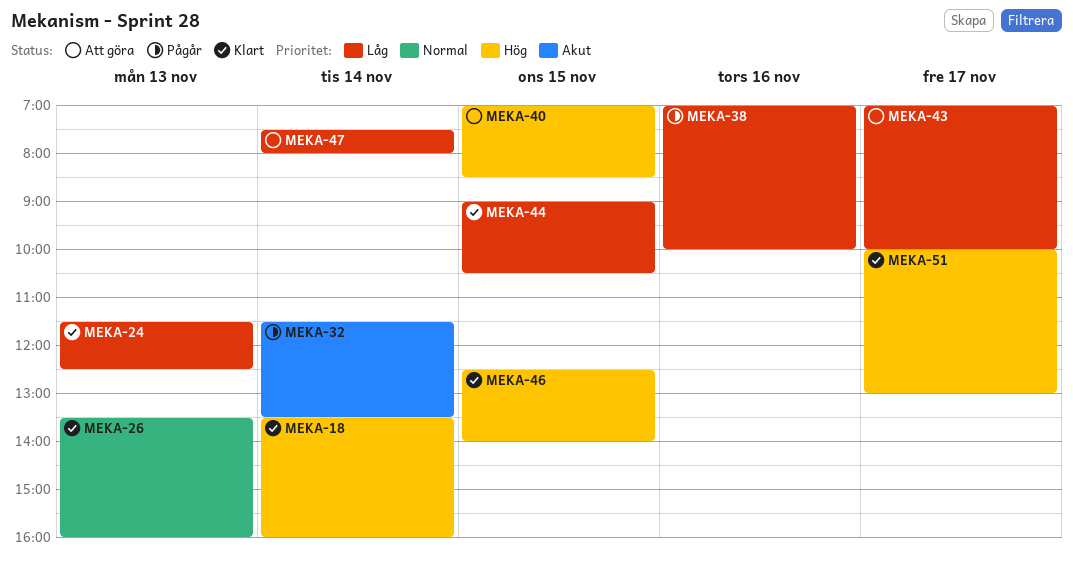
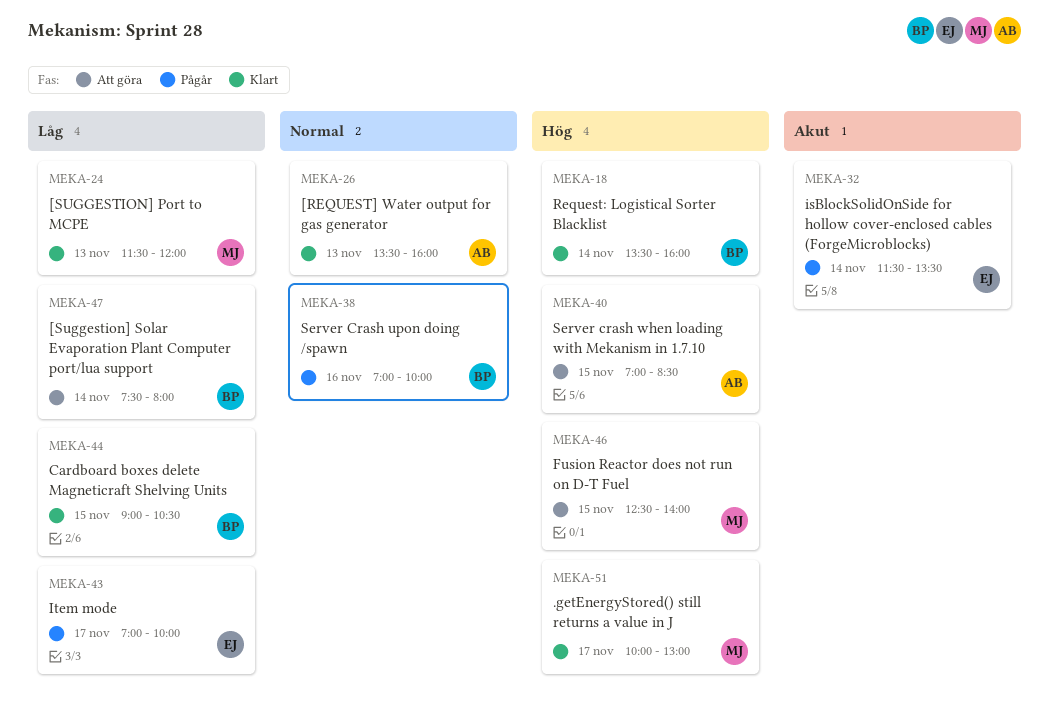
MEKA-24, ends: 12:30 -> 12:00
MEKA-38, priority: Låg -> Normal
MEKA-43, status: Att göra -> Pågår
MEKA-46, status: Klart -> Att göra

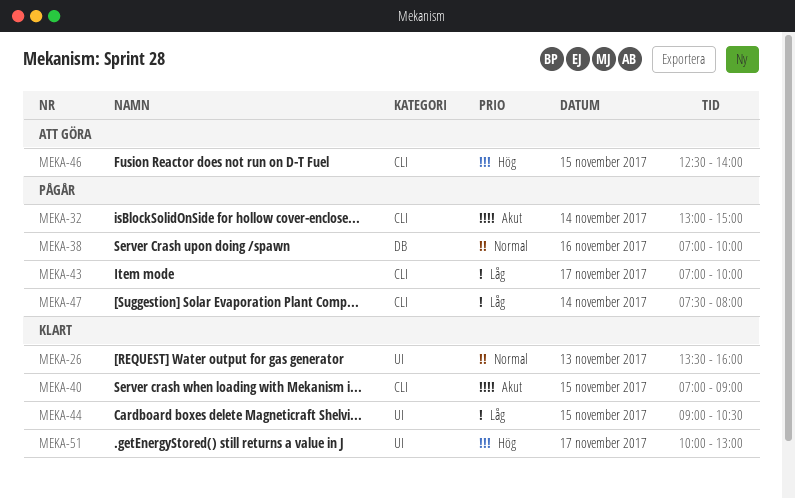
MEKA-18: present -> none
MEKA-24: present -> none
MEKA-32, begins: 11:30 -> 13:00
MEKA-32, ends: 13:30 -> 15:00
MEKA-40, status: Att göra -> Klart
MEKA-40, priority: Hög -> Akut
MEKA-40, ends: 08:30 -> 09:00
MEKA-47, status: Att göra -> Pågår

